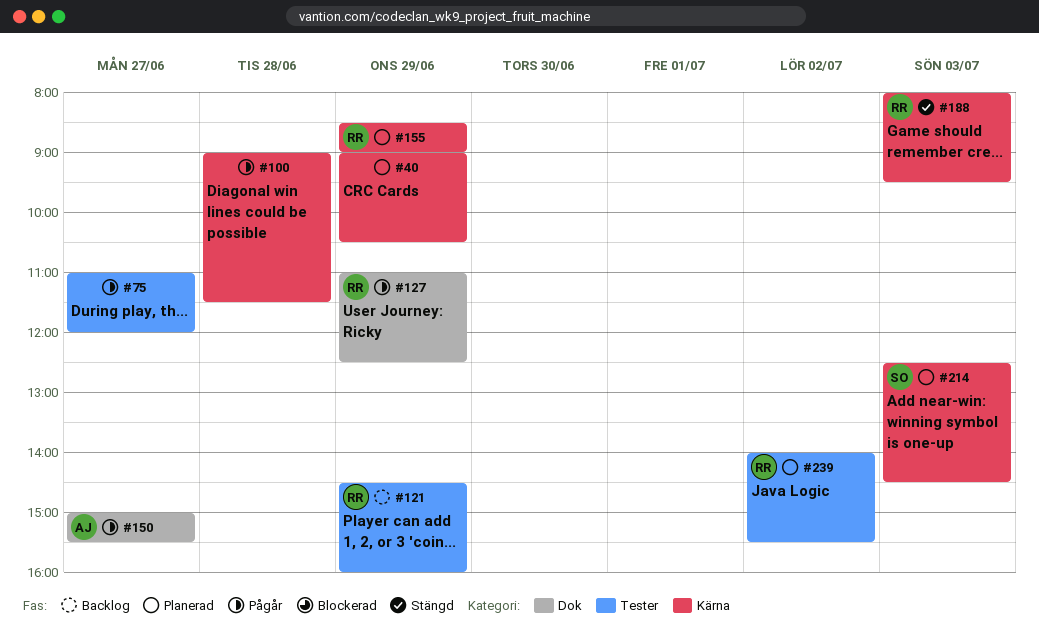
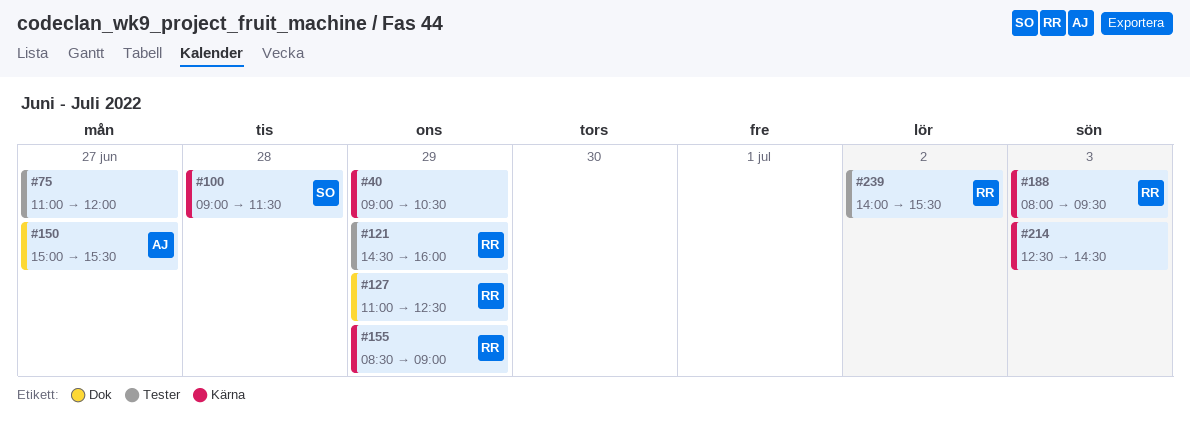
#100, owner: none -> SO
#214, owner: SO -> none

